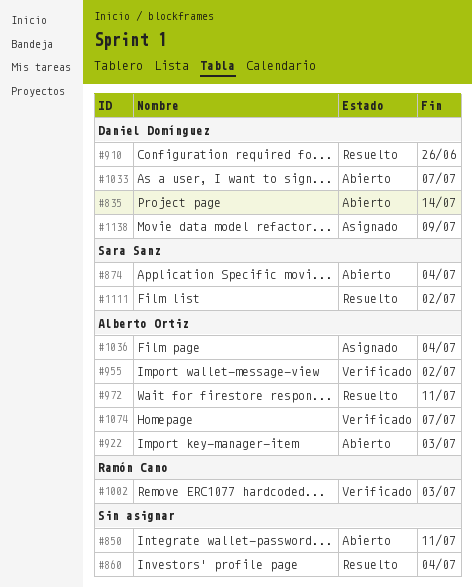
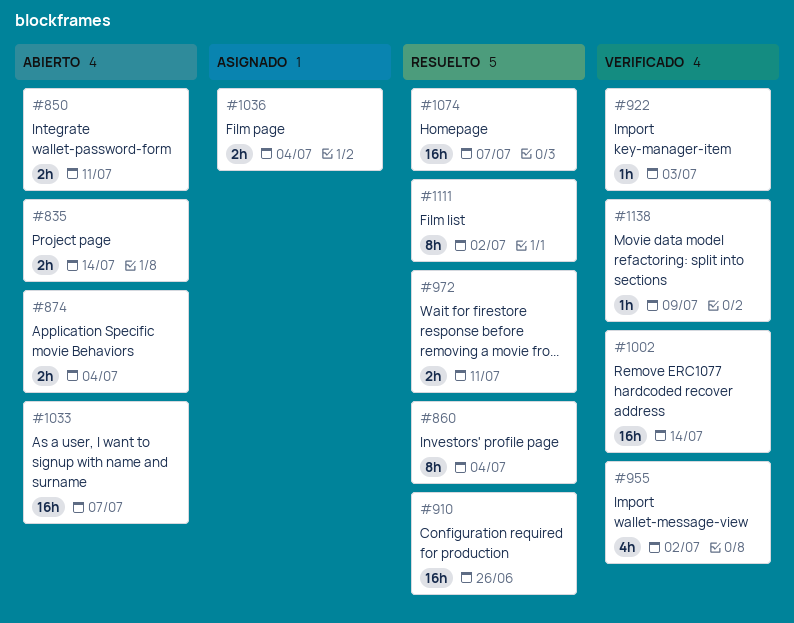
#922, status: Abierto -> Verificado
#1002, due: Jul 3 -> Jul 14
#1074, status: Verificado -> Resuelto
#1138, status: Asignado -> Verificado

